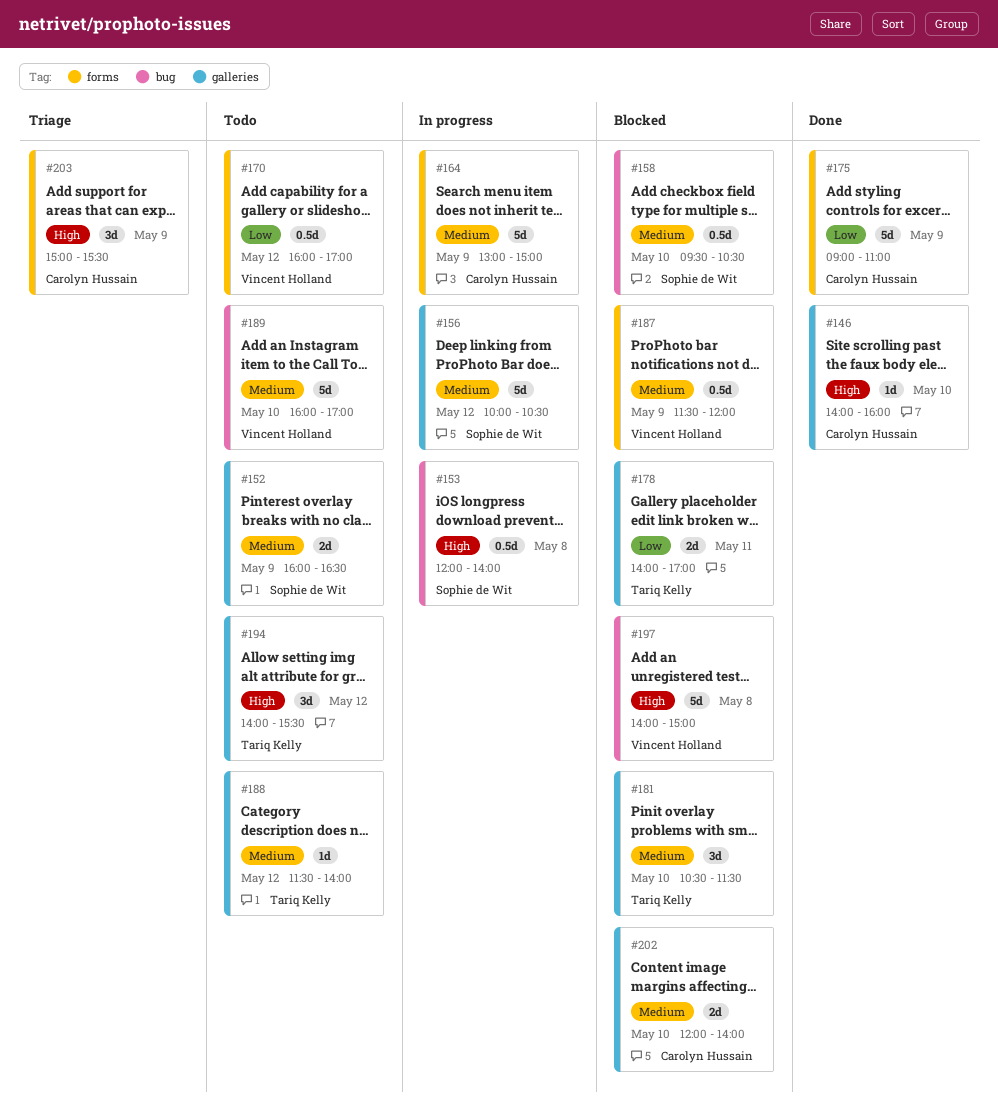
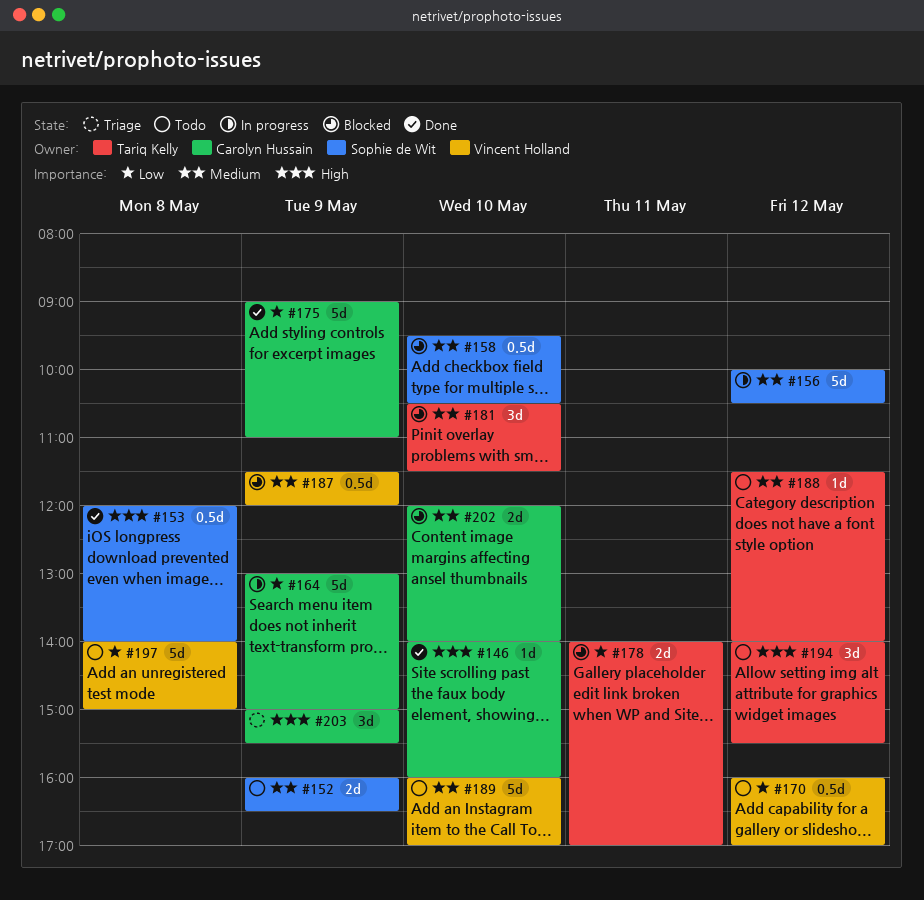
#153, status: In progress -> Done
#164, priority: Medium -> Low
#197, status: Blocked -> Todo
#197, priority: High -> Low

